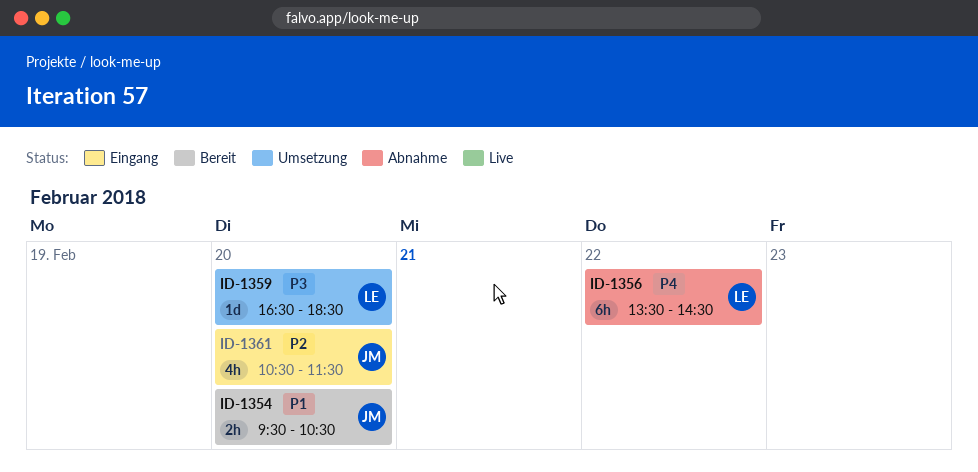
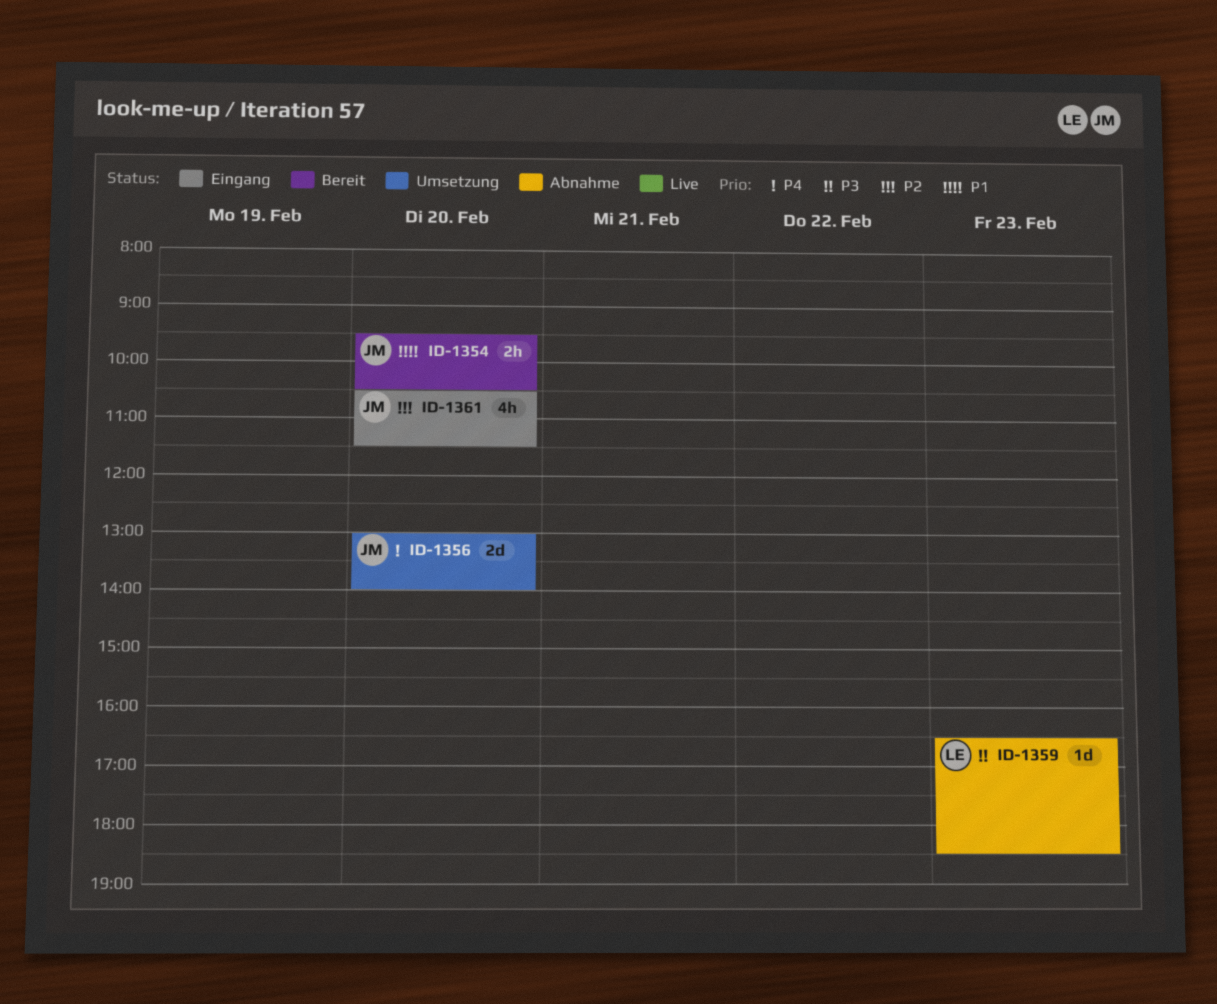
ID-1356, status: Abnahme -> Umsetzung
ID-1356, owner: LE -> JM
ID-1356, estimate: 6h -> 2d
ID-1356, day: Feb 22 -> Feb 20
ID-1356, begins: 13:30 -> 13:00
ID-1356, ends: 14:30 -> 14:00
ID-1359, status: Umsetzung -> Abnahme
ID-1359, day: Feb 20 -> Feb 23

